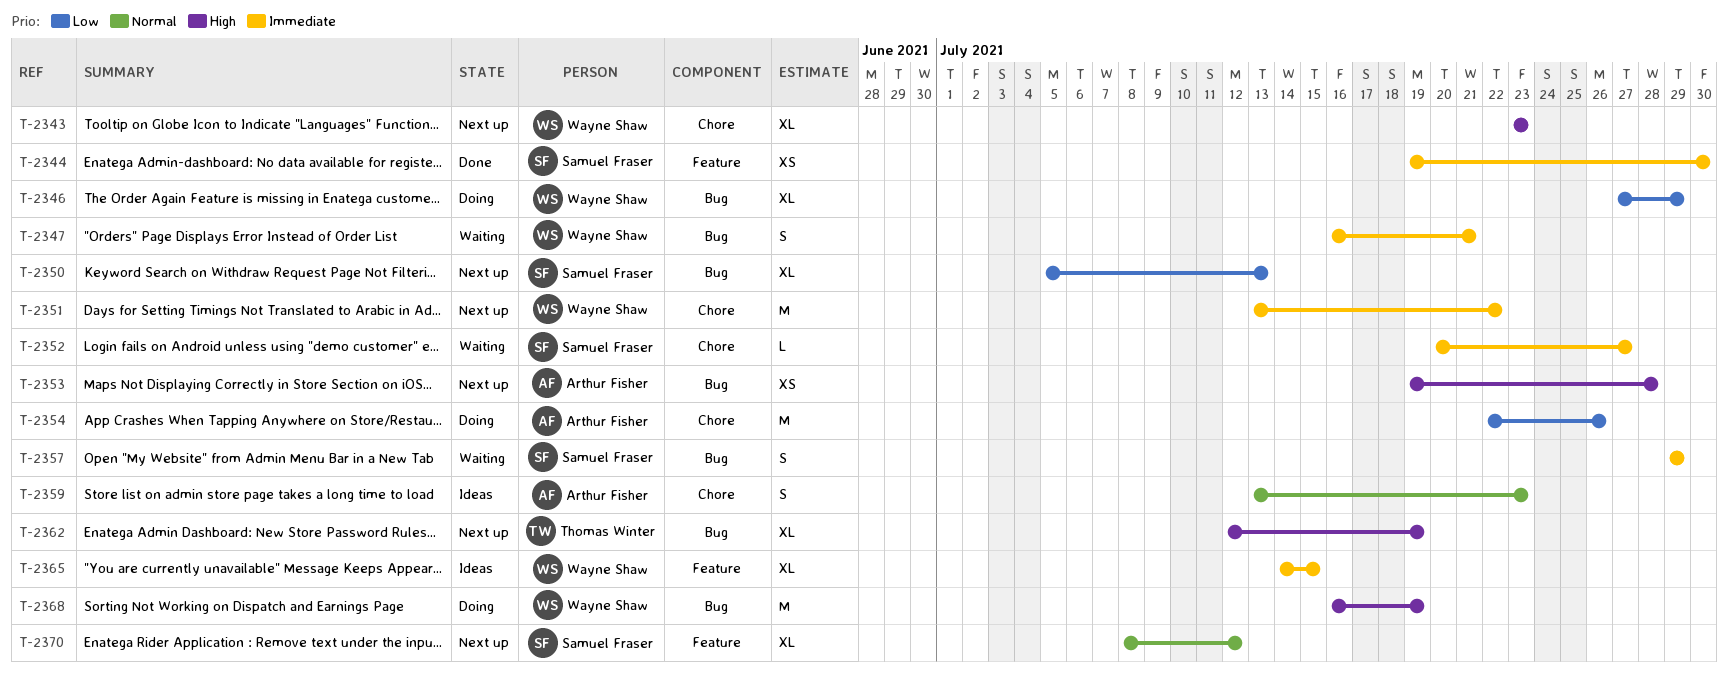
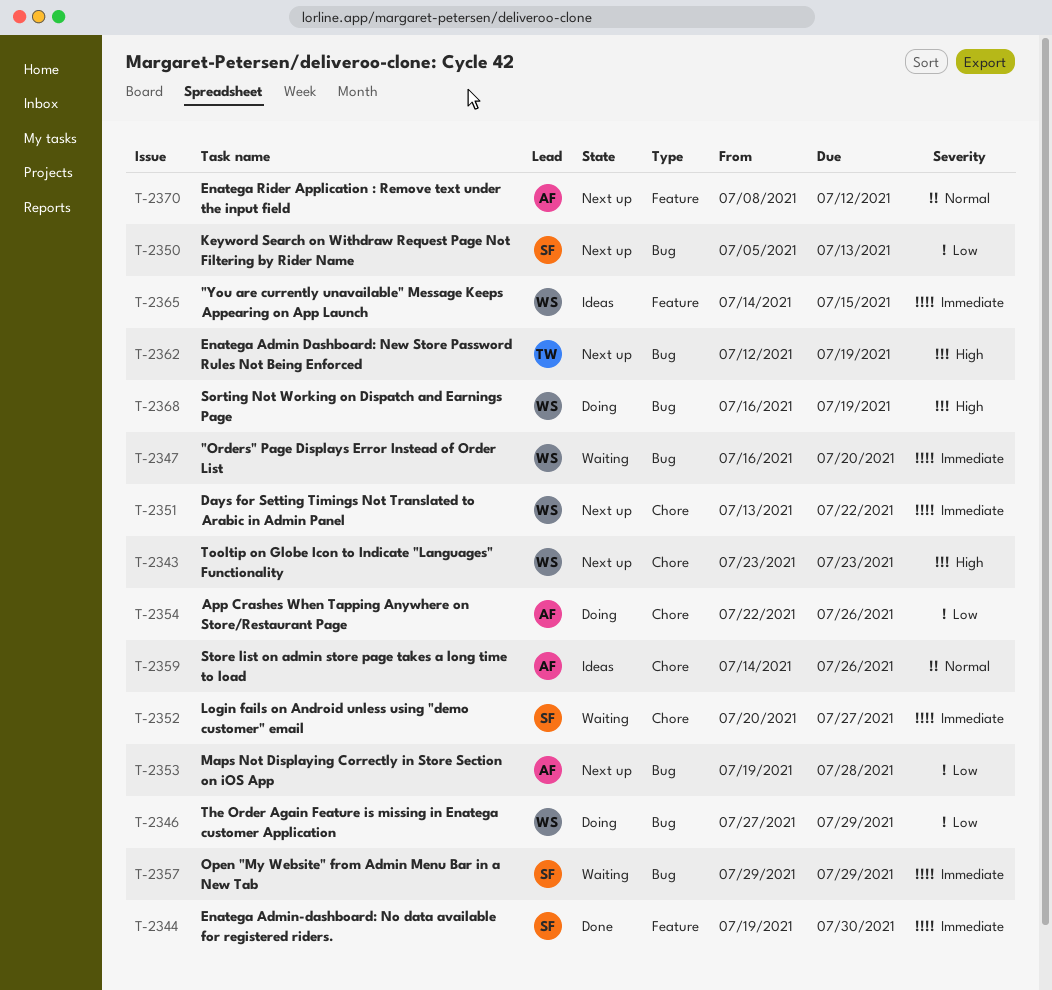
T-2347, due: Jul 21 -> Jul 20
T-2353, priority: High -> Low
T-2359, start: Jul 13 -> Jul 14
T-2359, due: Jul 23 -> Jul 26
T-2370, owner: Samuel Fraser -> Arthur Fisher

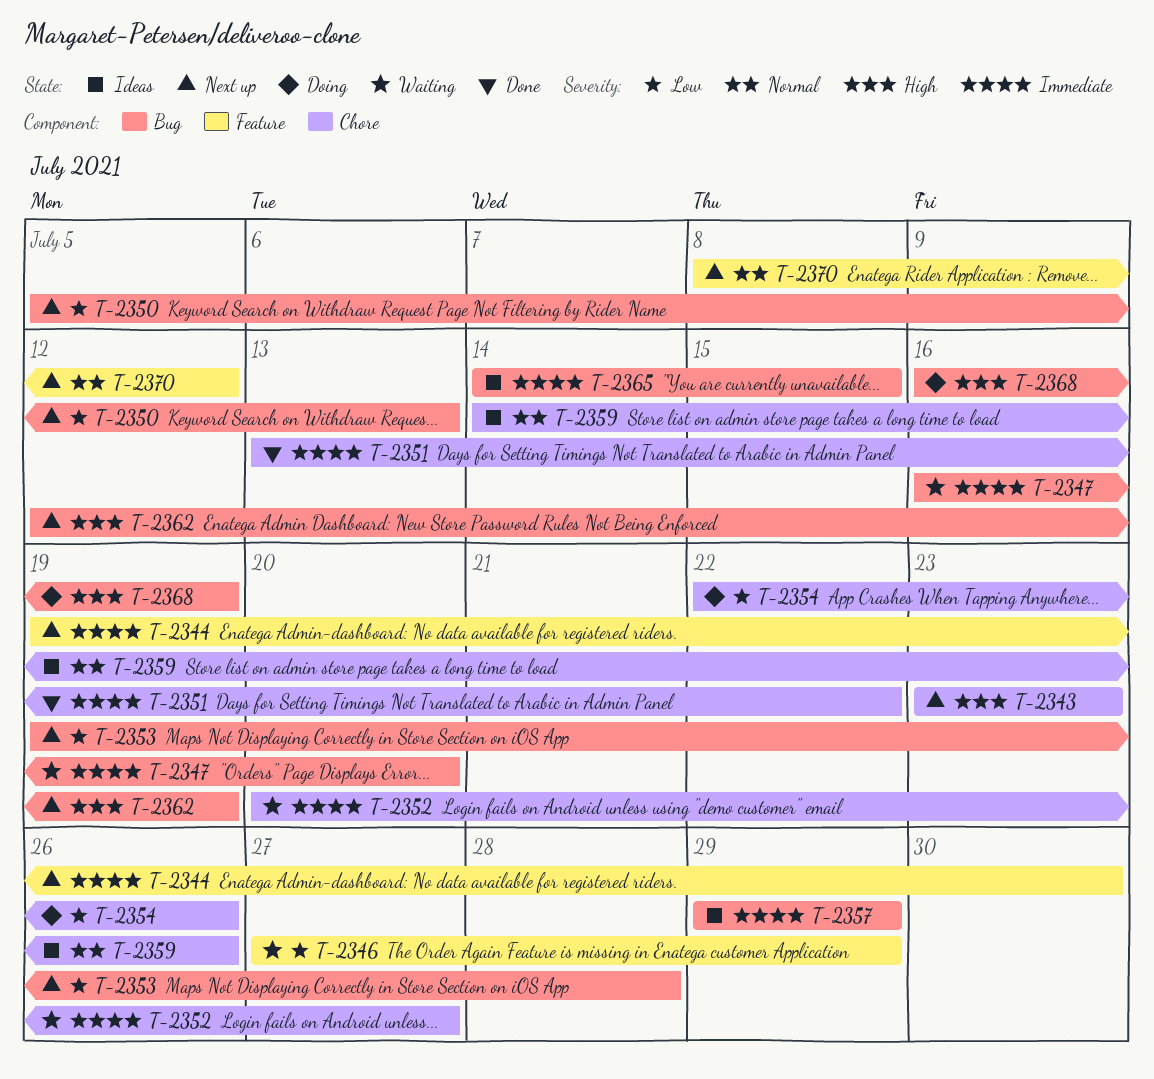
T-2344, status: Done -> Next up
T-2346, status: Doing -> Waiting
T-2346, label: Bug -> Feature
T-2351, status: Next up -> Done
T-2357, status: Waiting -> Ideas
T-2365, label: Feature -> Bug

